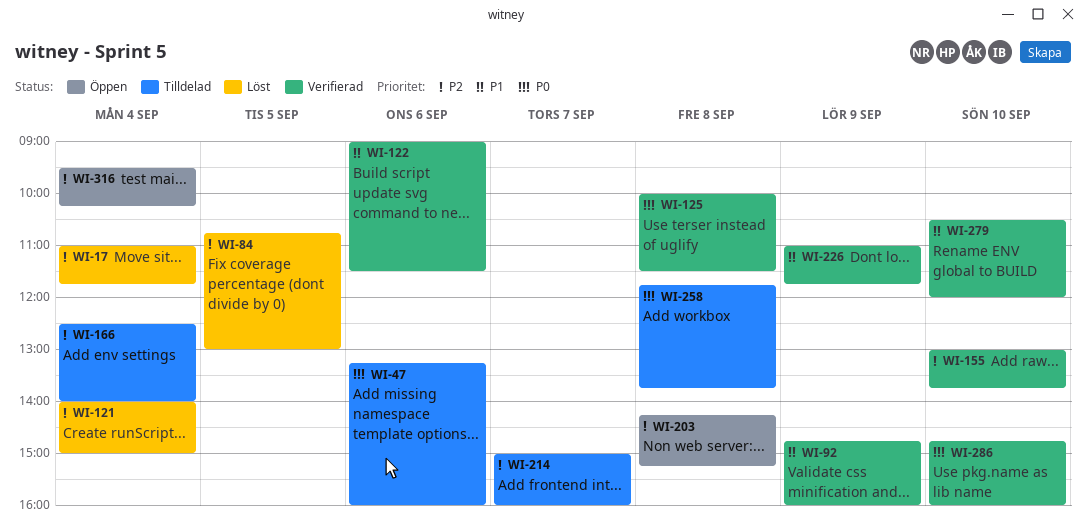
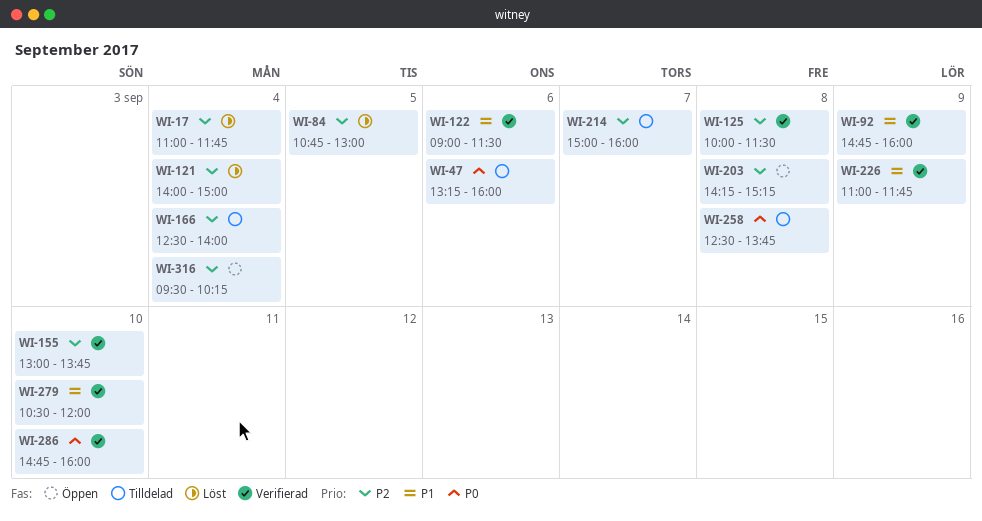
WI-125, priority: P0 -> P2
WI-258, begins: 11:45 -> 12:30

